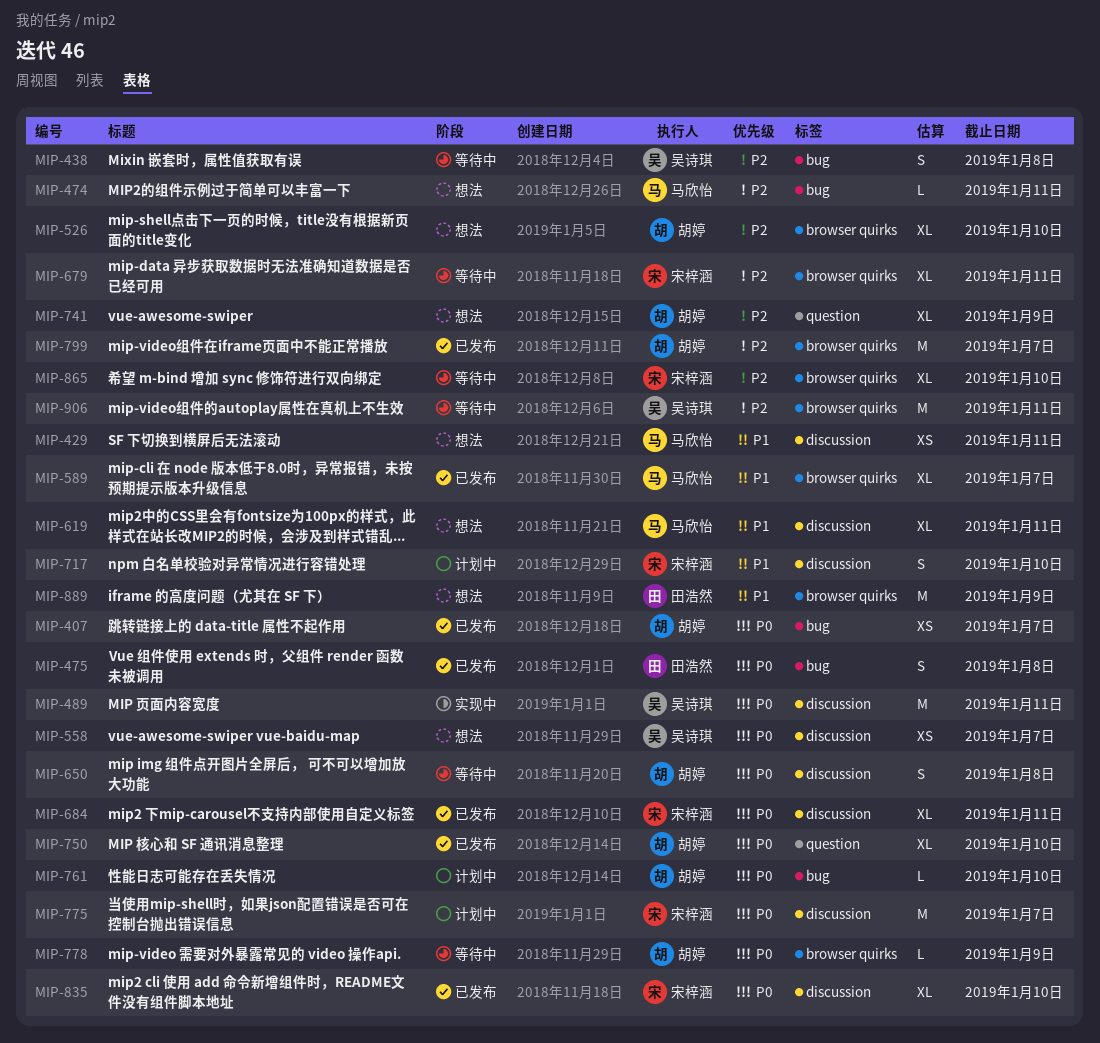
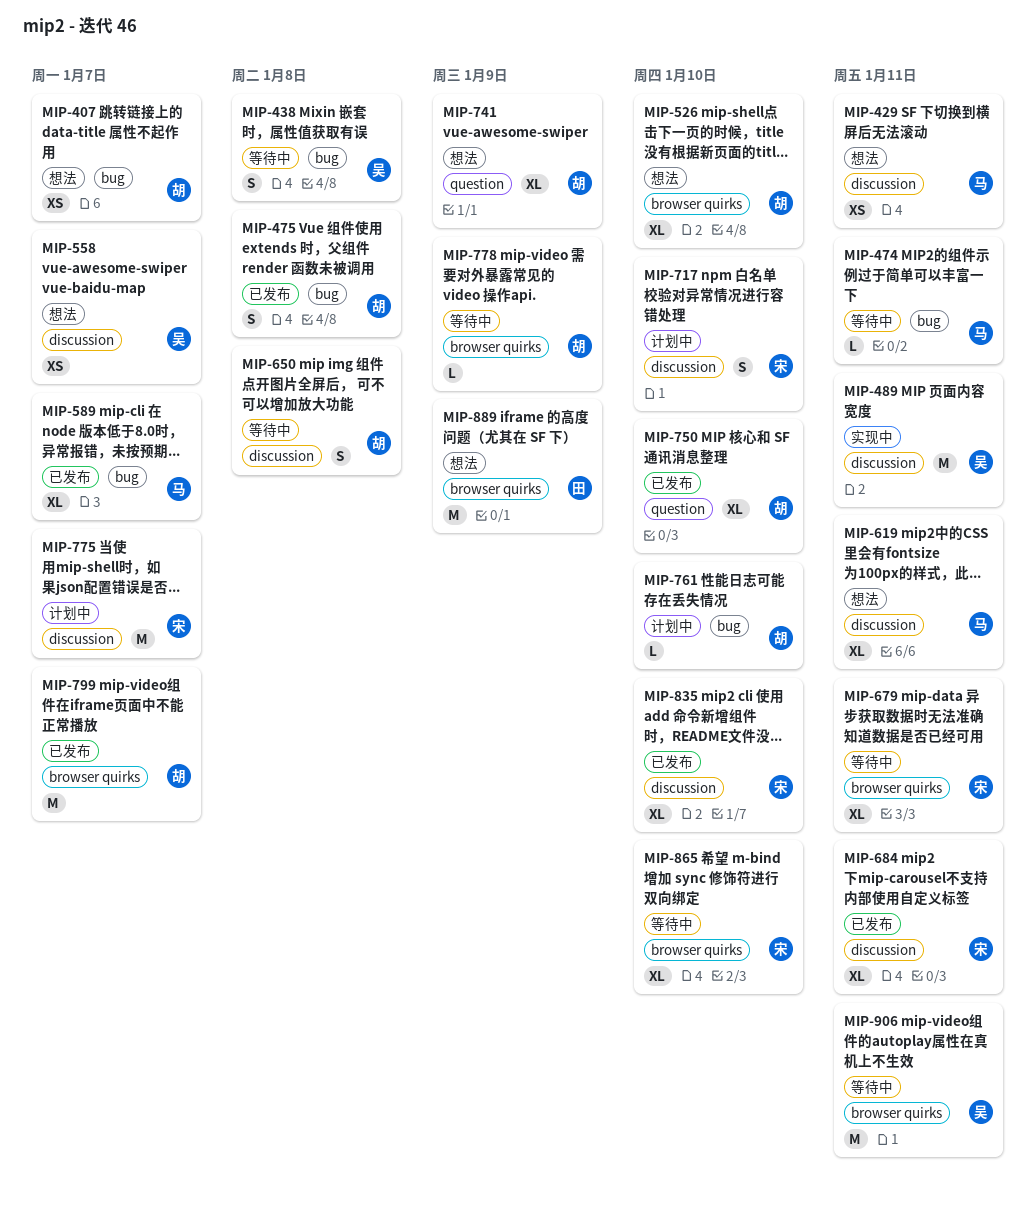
MIP-407, status: 已发布 -> 想法
MIP-474, status: 想法 -> 等待中
MIP-475, owner: 田浩然 -> 胡婷
MIP-589, label: browser quirks -> bug

